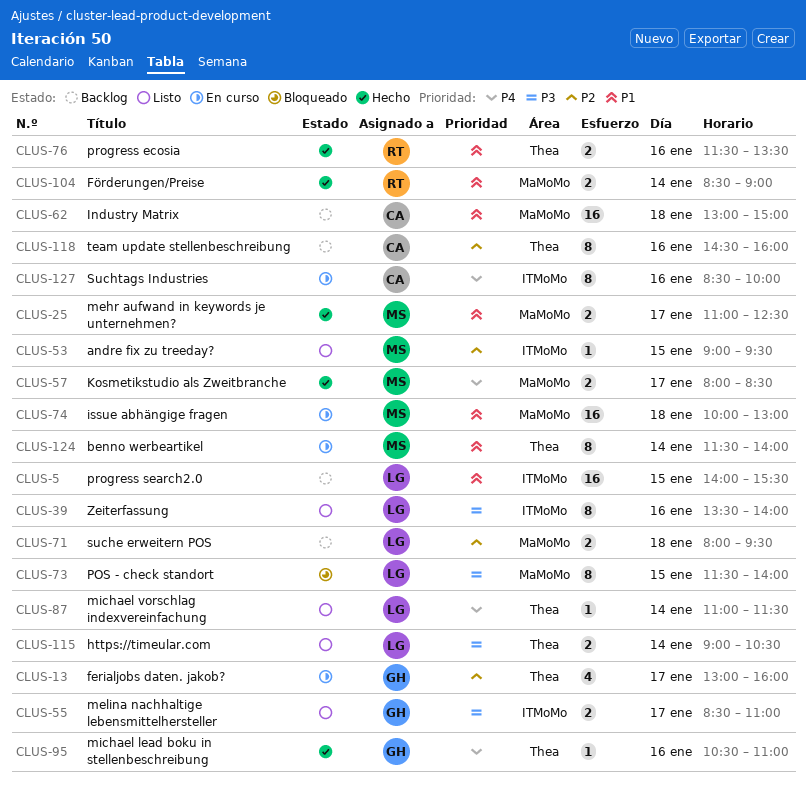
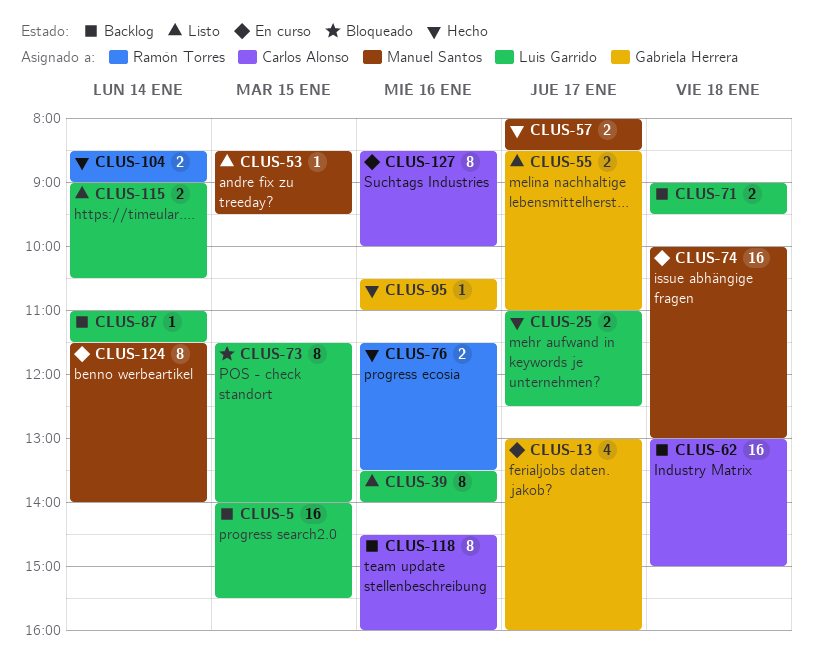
CLUS-25, owner: Manuel Santos -> Luis Garrido
CLUS-53, begins: 09:00 -> 08:30
CLUS-71, begins: 08:00 -> 09:00
CLUS-87, status: Listo -> Backlog

